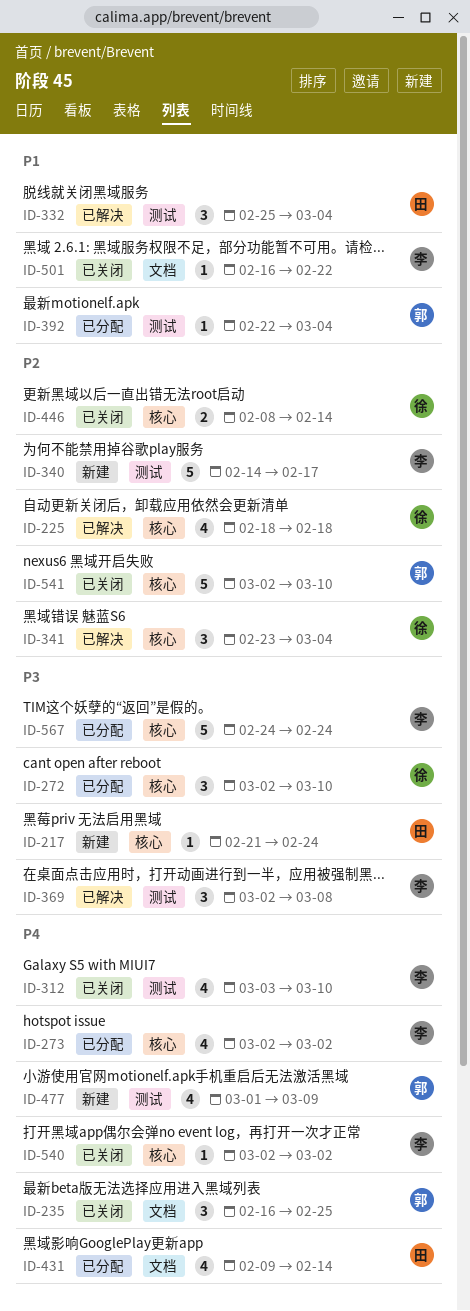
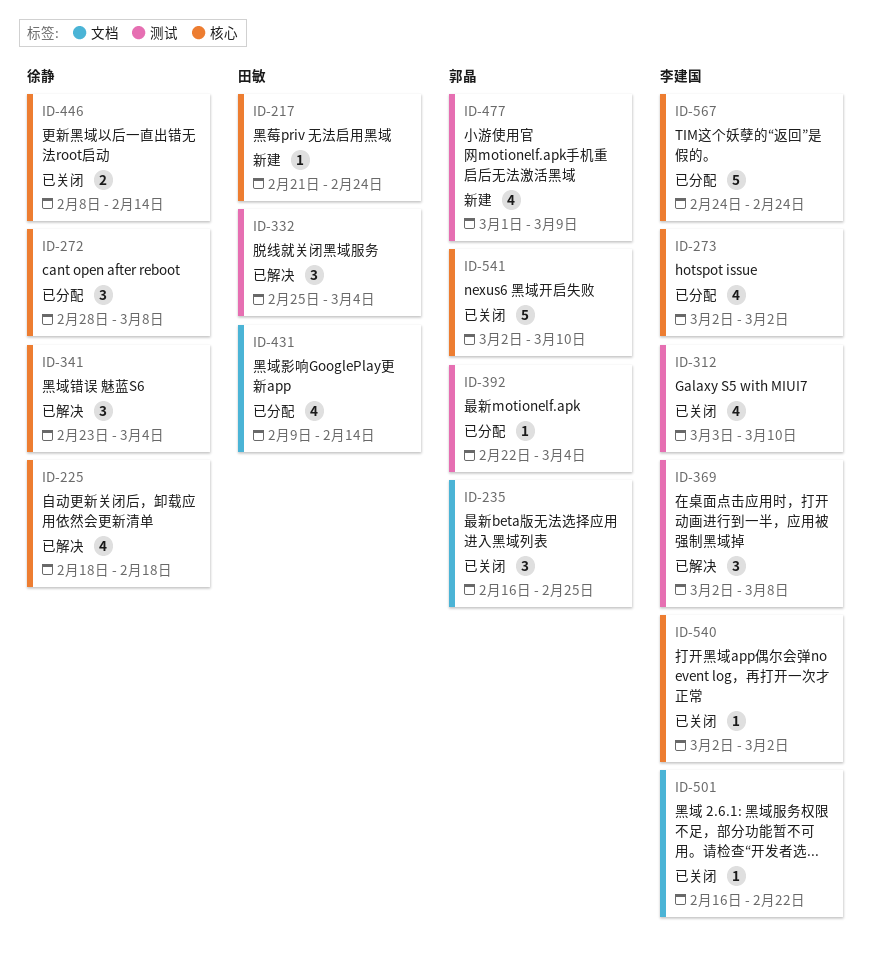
ID-272, start: Mar 2 -> Feb 28
ID-272, due: Mar 10 -> Mar 8
ID-340: present -> none

